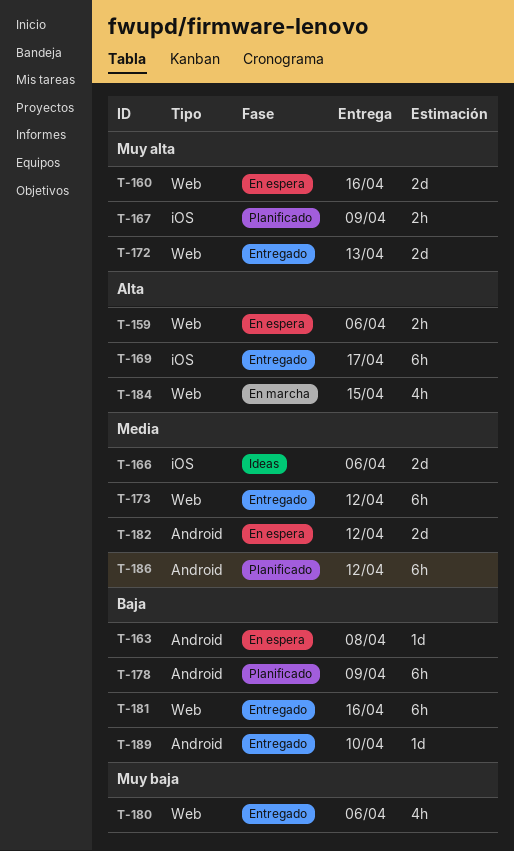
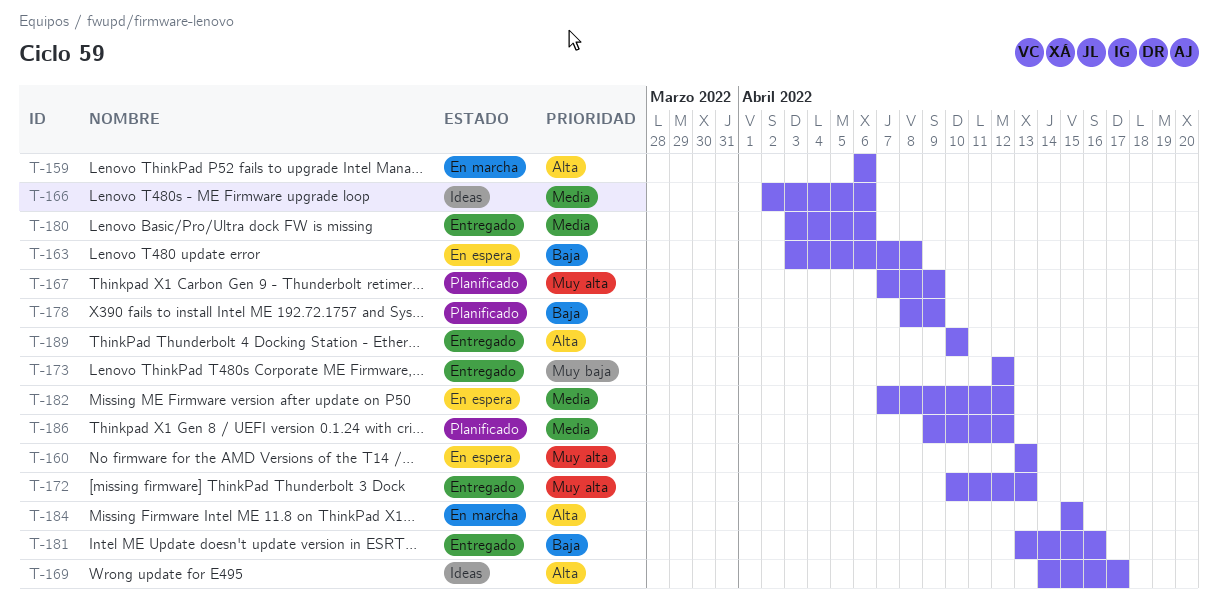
T-159, status: En espera -> En marcha
T-160, due: Apr 16 -> Apr 13
T-169, status: Entregado -> Ideas
T-173, priority: Media -> Muy baja
T-180, priority: Muy baja -> Media
T-189, priority: Baja -> Alta

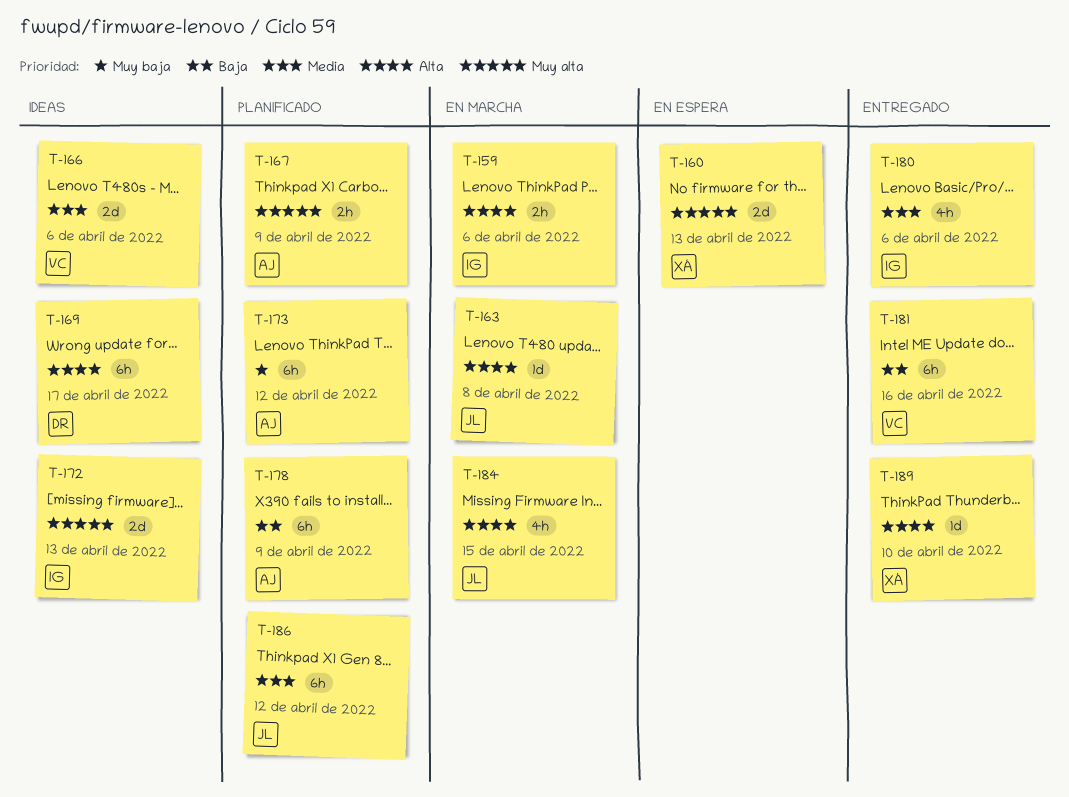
T-163, status: En espera -> En marcha
T-163, priority: Baja -> Alta
T-172, status: Entregado -> Ideas
T-173, status: Entregado -> Planificado
T-182: present -> none

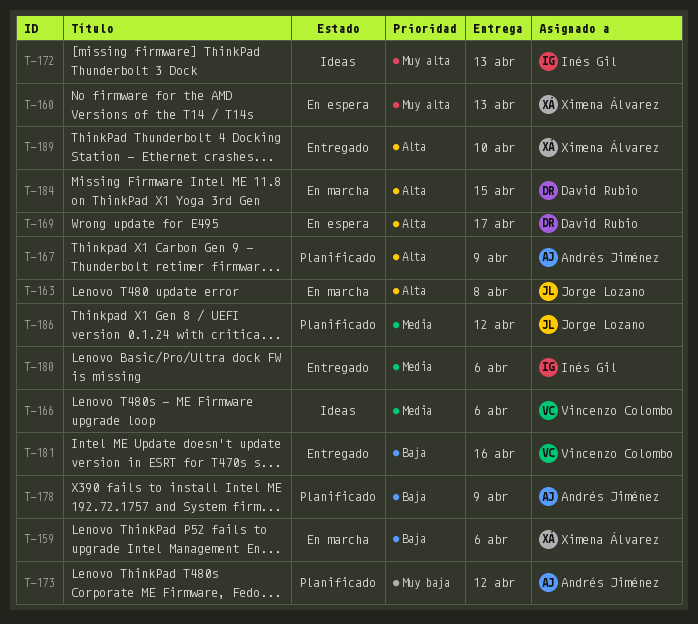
T-159, owner: Inés Gil -> Ximena Álvarez
T-159, priority: Alta -> Baja
T-167, priority: Muy alta -> Alta
T-169, status: Ideas -> En espera
T-184, owner: Jorge Lozano -> David Rubio

